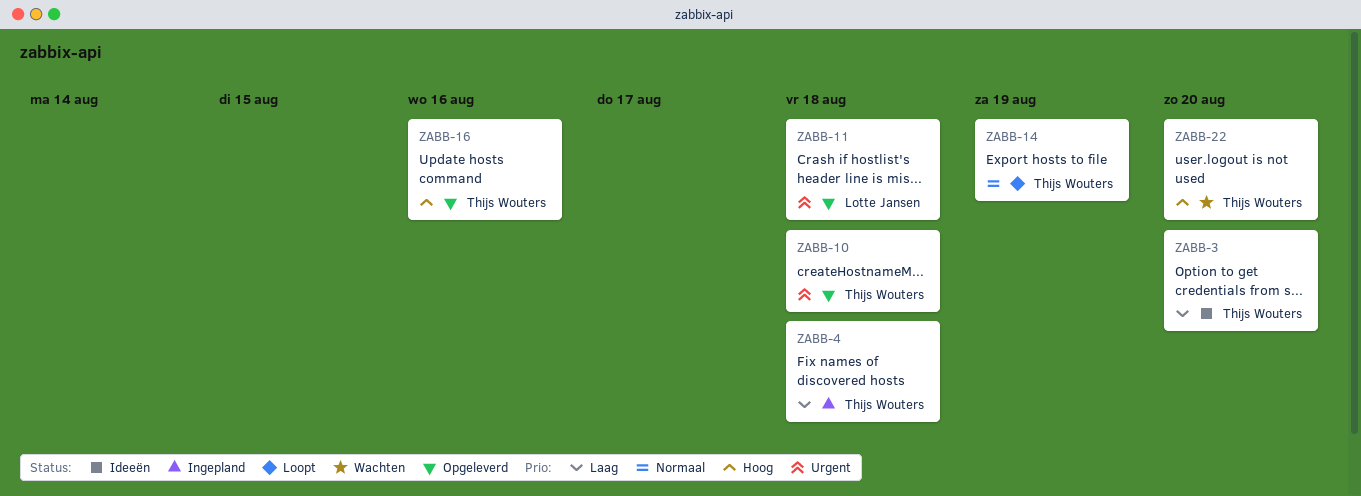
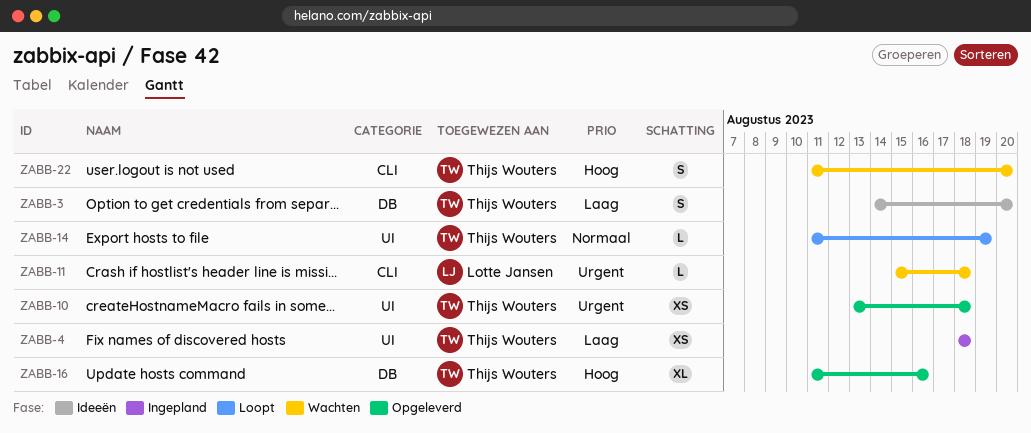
ZABB-11, status: Opgeleverd -> Wachten

